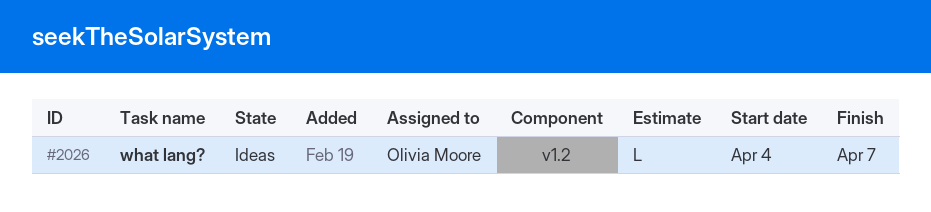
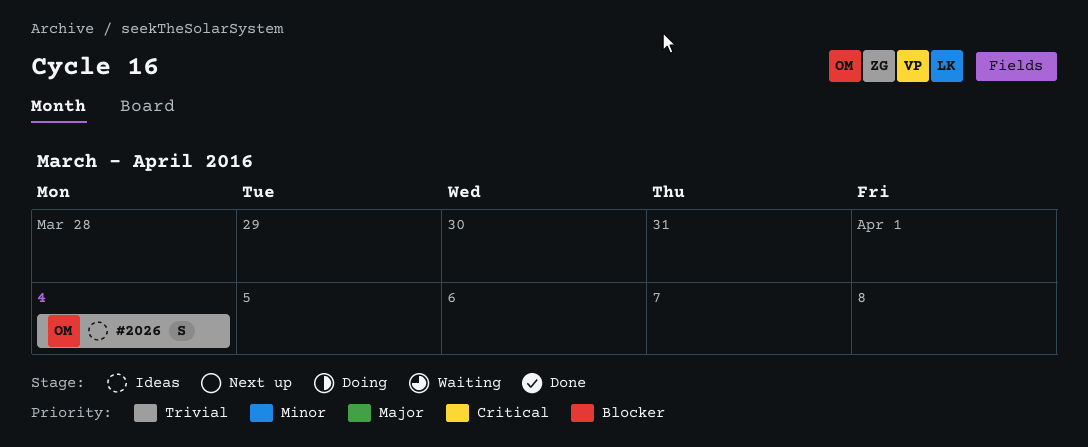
#2026, estimate: L -> S
#2026, due: Apr 7 -> Apr 4

